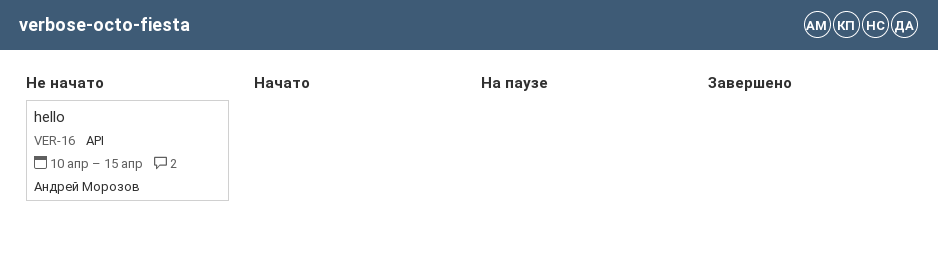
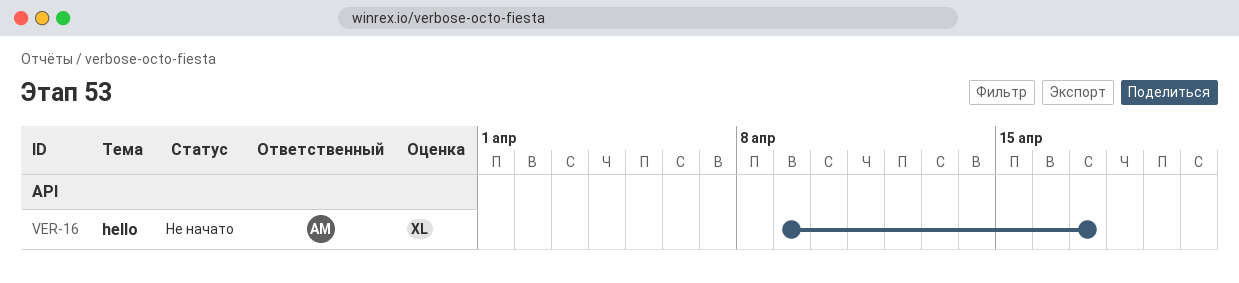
VER-16, start: Apr 10 -> Apr 9
VER-16, due: Apr 15 -> Apr 17

